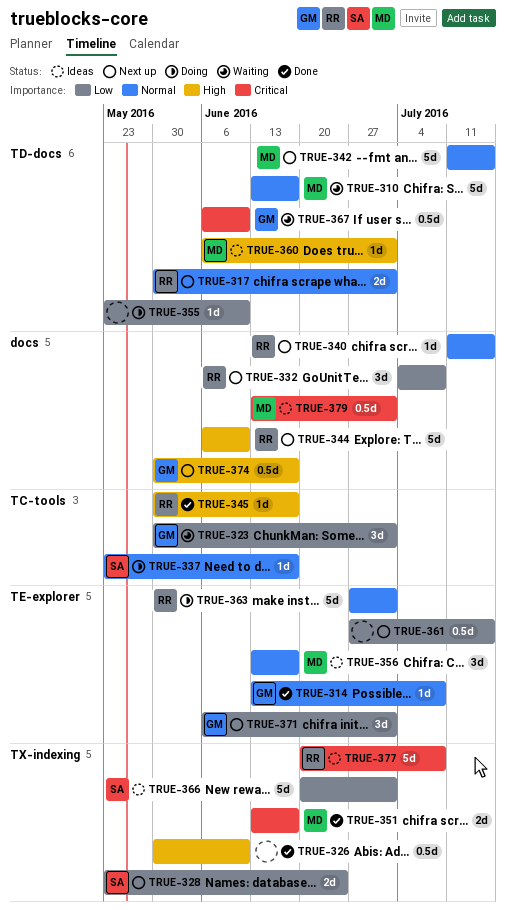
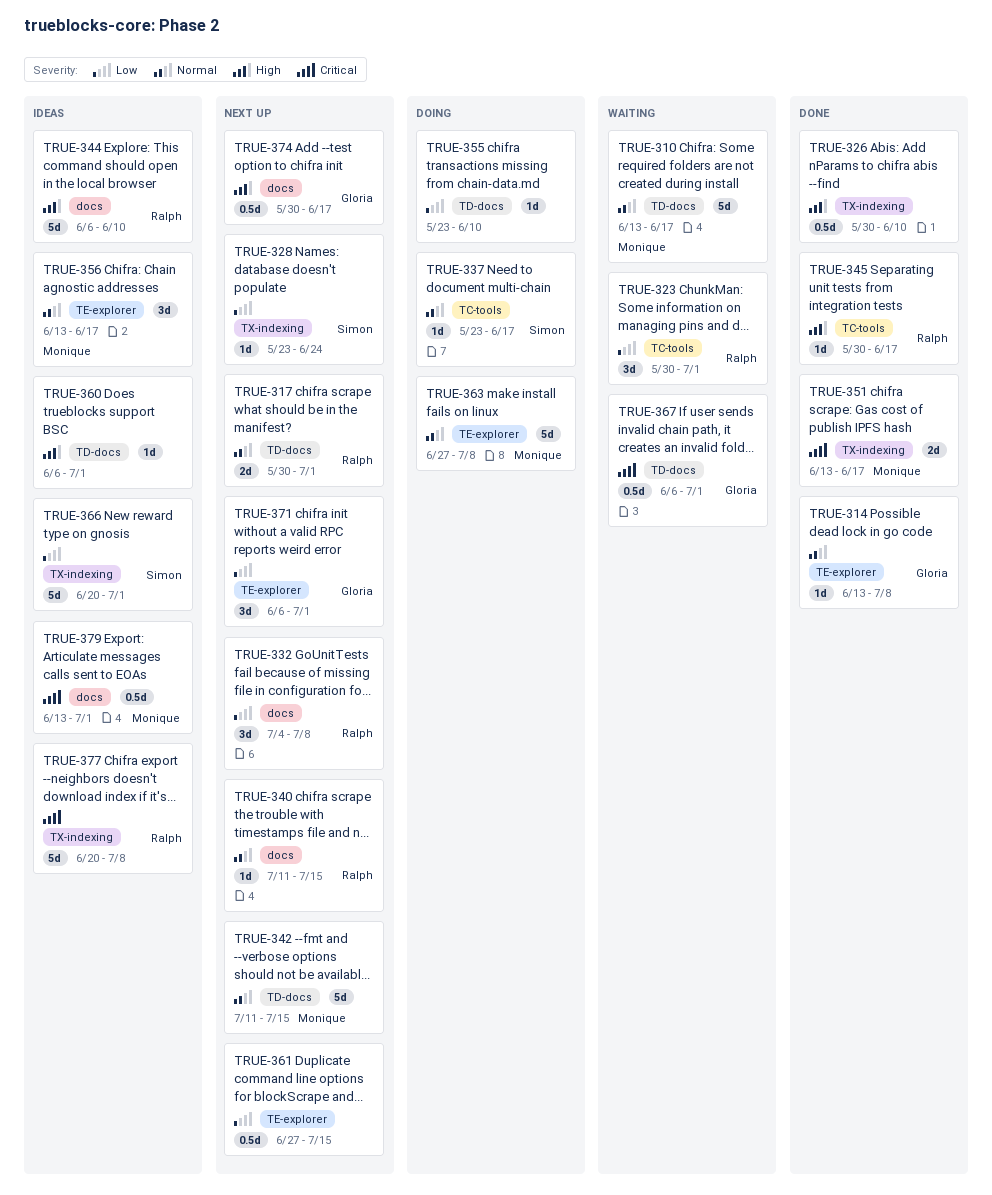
TRUE-323, owner: Gloria -> Ralph
TRUE-328, estimate: 2d -> 1d
TRUE-344, status: Next up -> Ideas
TRUE-360, owner: Monique -> none
TRUE-363, owner: Ralph -> Monique
TRUE-363, due: Jul 1 -> Jul 8
TRUE-367, due: Jun 10 -> Jul 1

